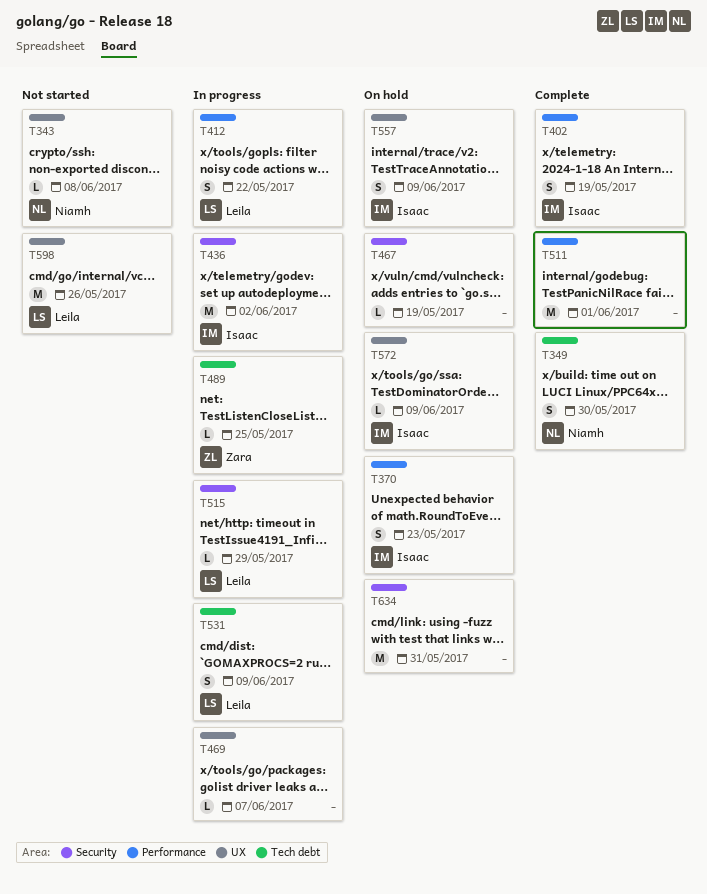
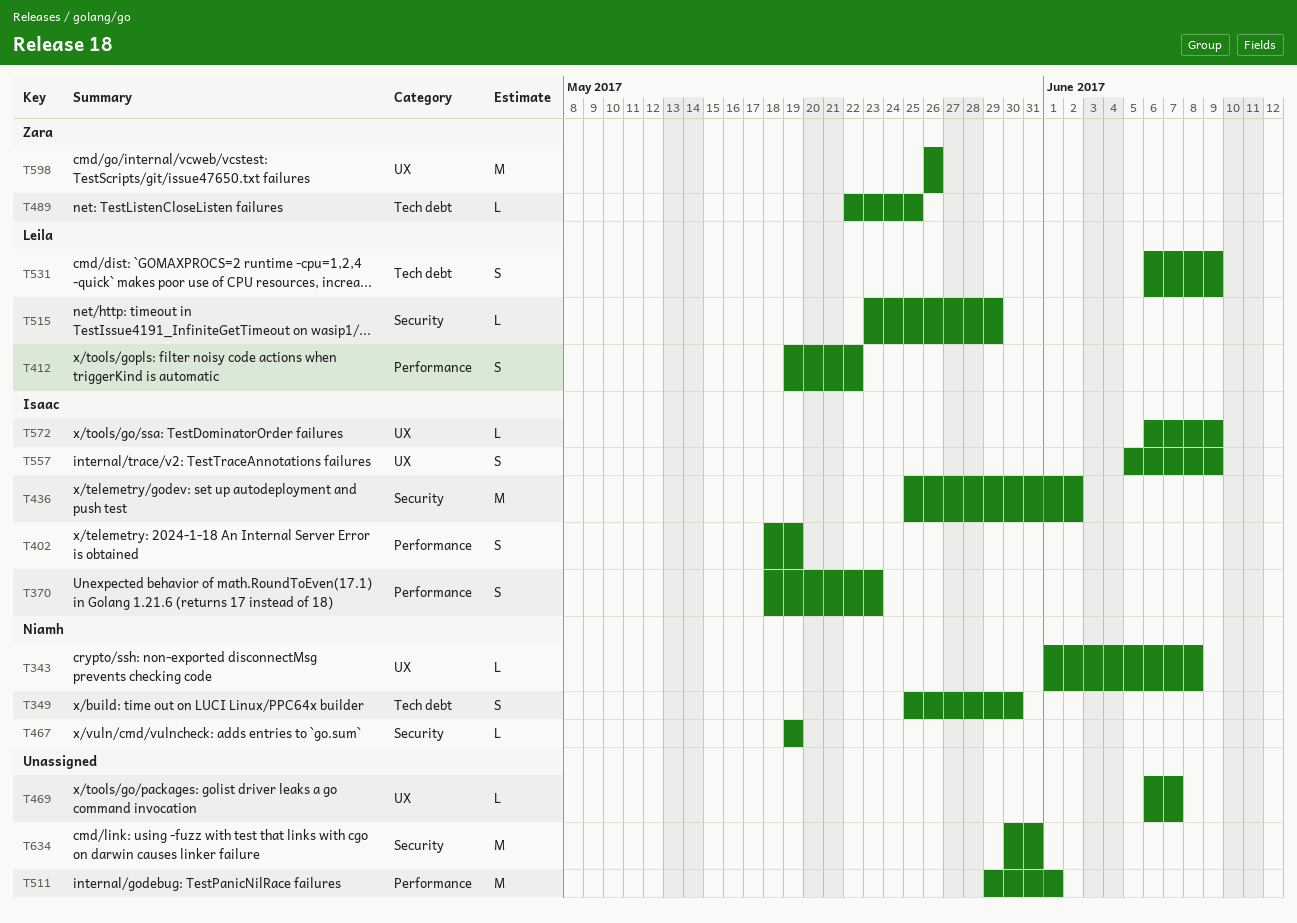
T467, owner: none -> Niamh
T598, owner: Leila -> Zara

